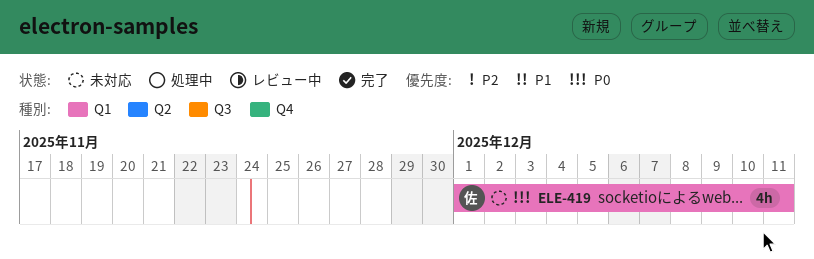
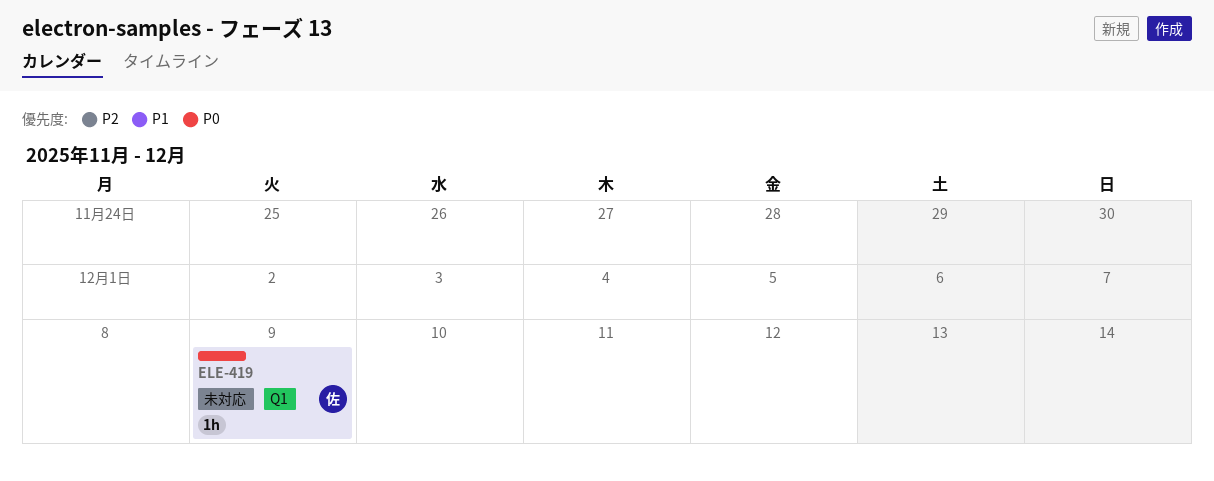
ELE-419, estimate: 4h -> 1h
ELE-419, due: Dec 11 -> Dec 9

